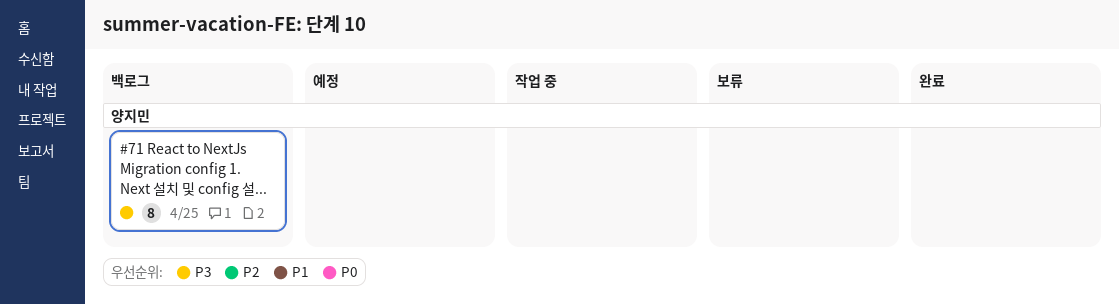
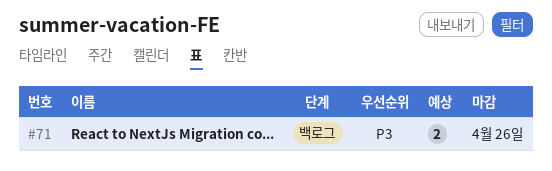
#71, estimate: 8 -> 2
#71, due: Apr 25 -> Apr 26

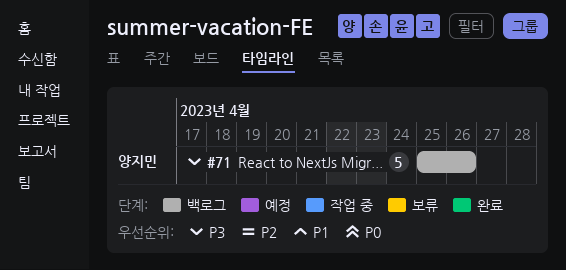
#71, estimate: 2 -> 5

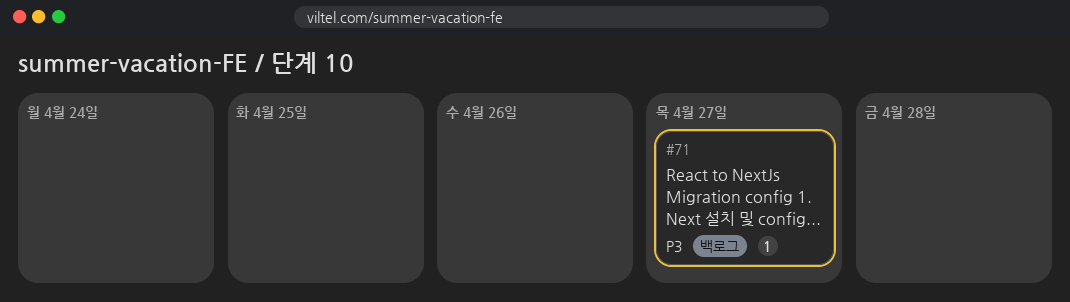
#71, estimate: 5 -> 1
#71, due: Apr 26 -> Apr 27

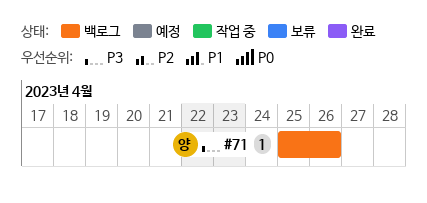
#71, due: Apr 27 -> Apr 26

